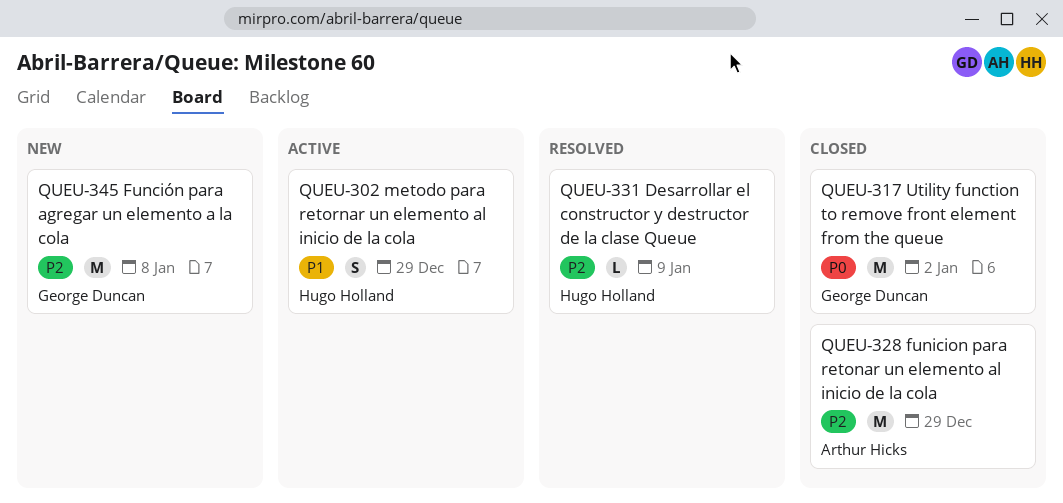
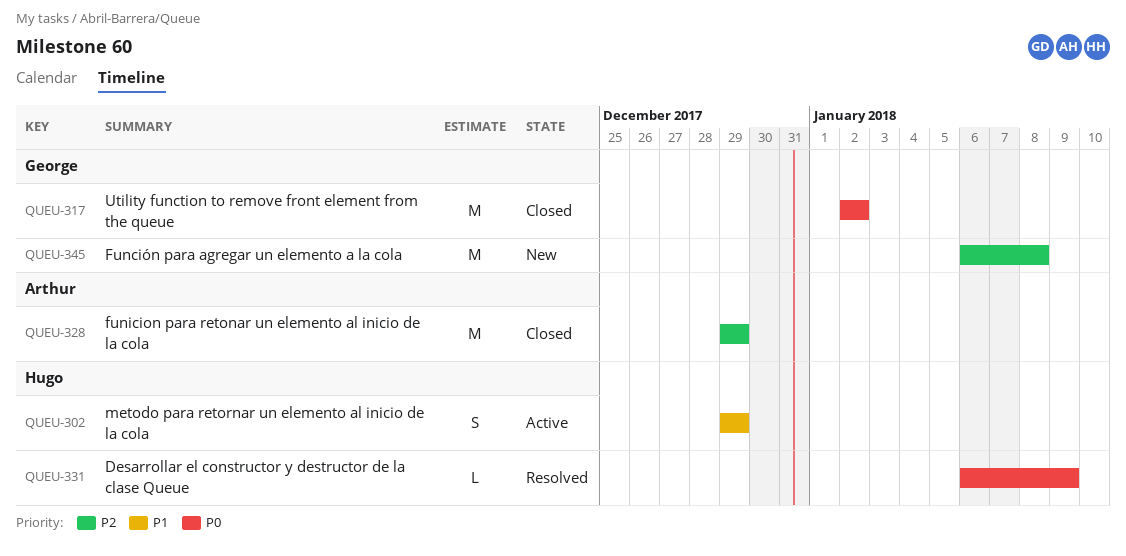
QUEU-331, priority: P2 -> P0

